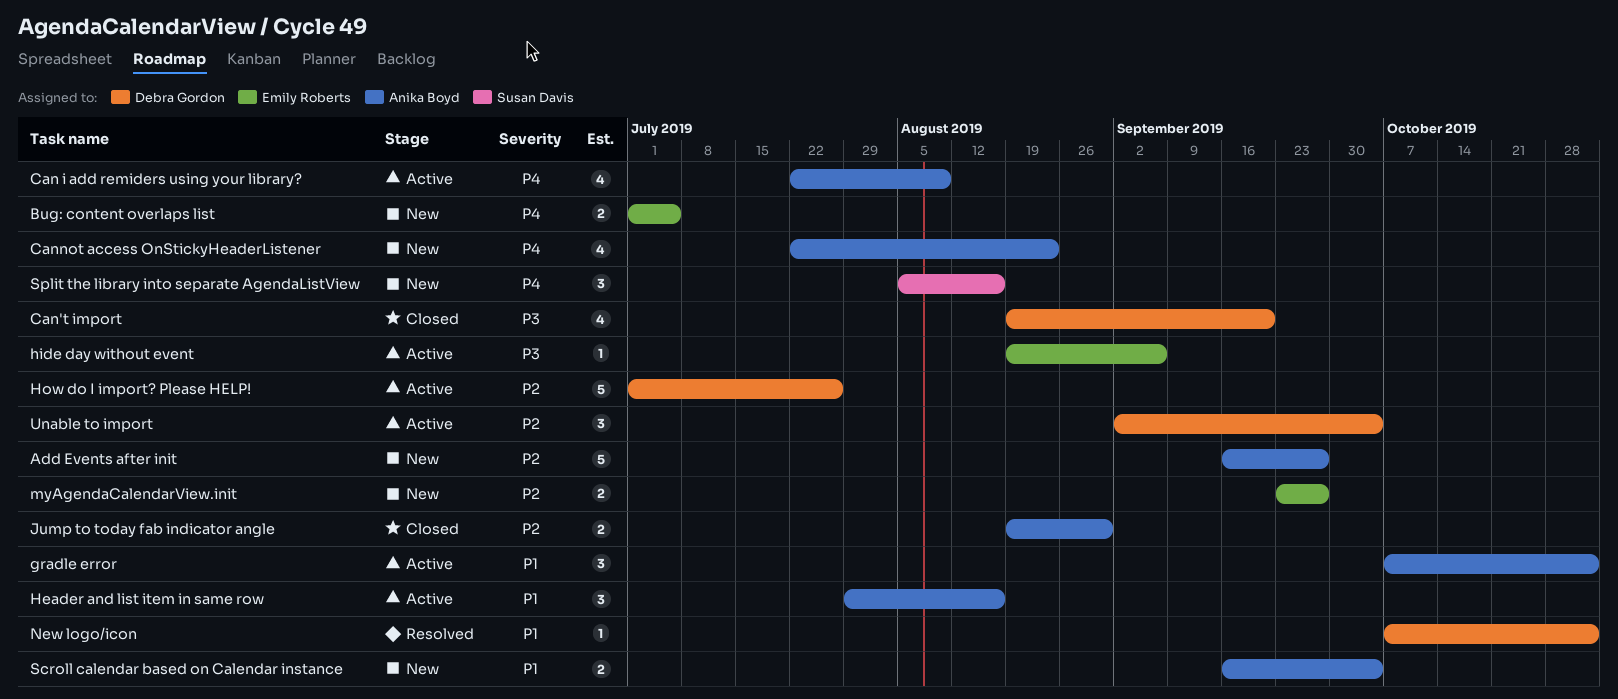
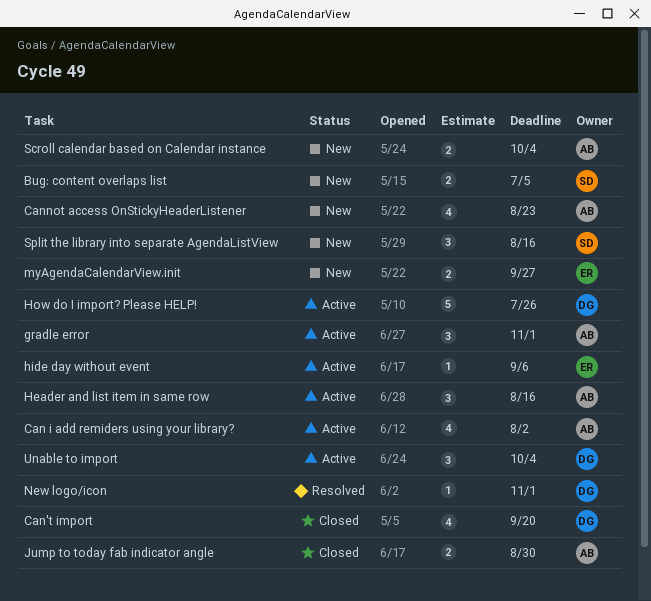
Add Events after init: present -> none
Bug: content overlaps list, owner: Emily Roberts -> Susan Davis
Can i add remiders using your library?, due: Aug 9 -> Aug 2

